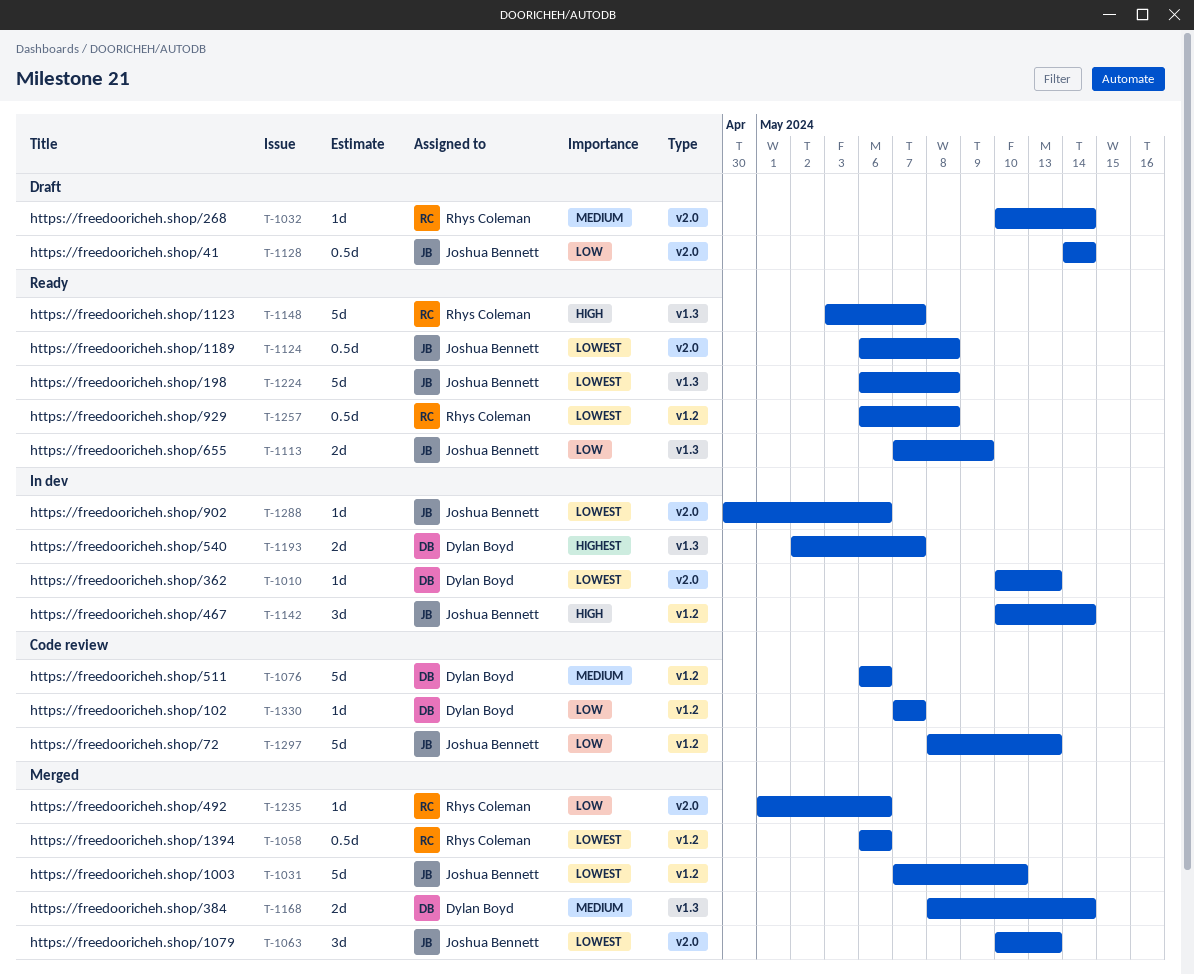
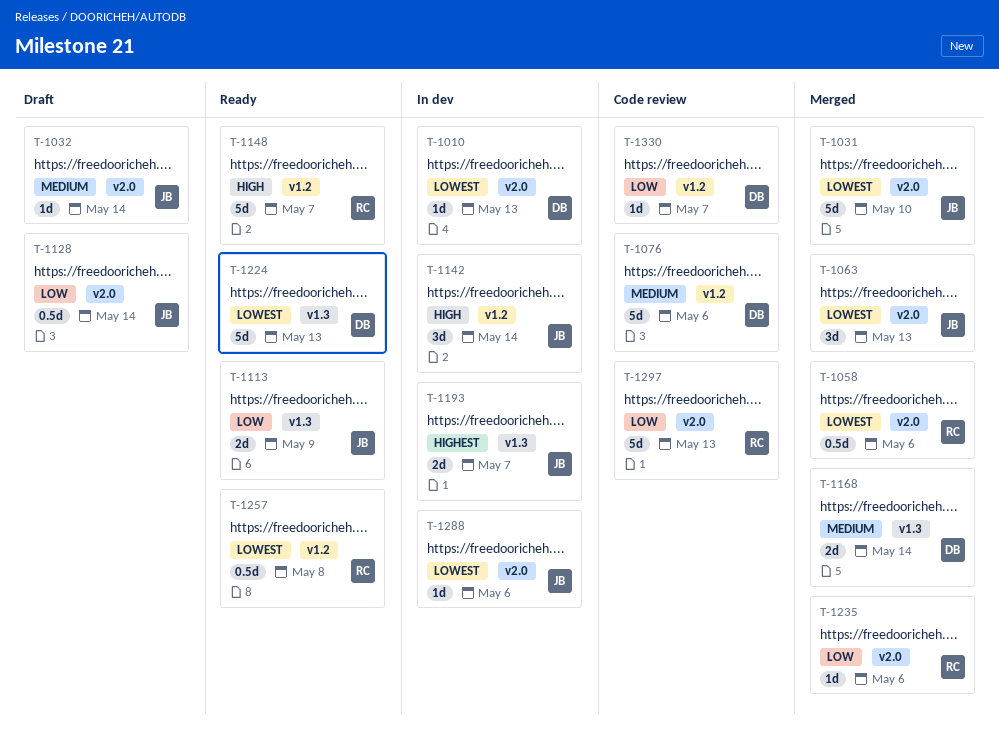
T-1031, label: v1.2 -> v2.0
T-1032, owner: Rhys Coleman -> Joshua Bennett
T-1058, label: v1.2 -> v2.0
T-1124: present -> none
T-1148, label: v1.3 -> v1.2
T-1193, owner: Dylan Boyd -> Joshua Bennett
T-1224, owner: Joshua Bennett -> Dylan Boyd
T-1224, due: May 8 -> May 13
T-1297, owner: Joshua Bennett -> Rhys Coleman
T-1297, label: v1.2 -> v2.0

